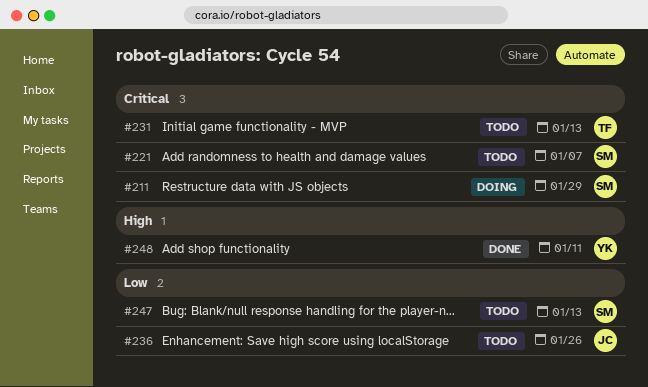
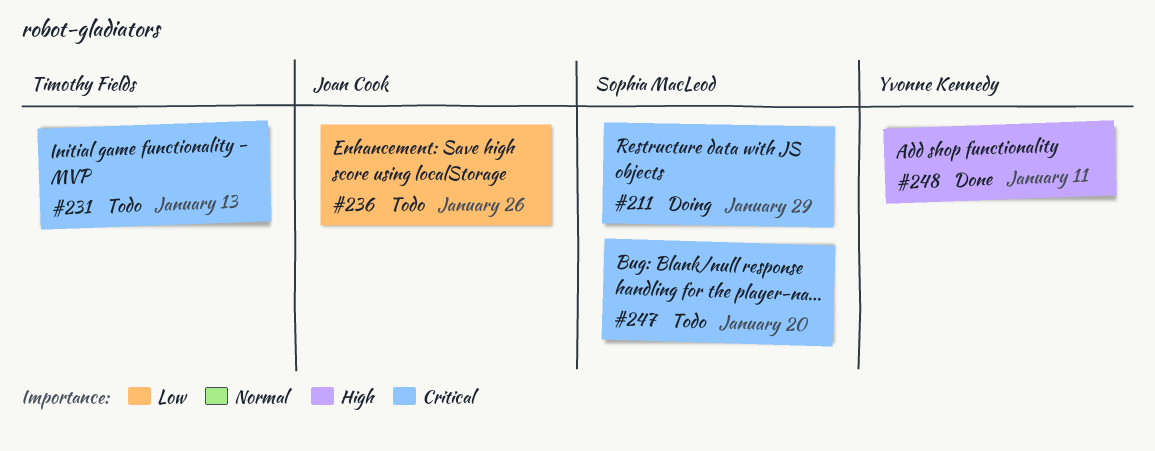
#221: present -> none
#247, priority: Low -> Critical
#247, due: Jan 13 -> Jan 20

